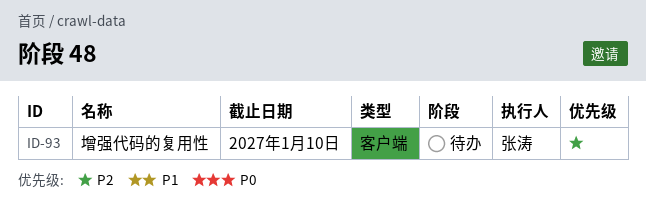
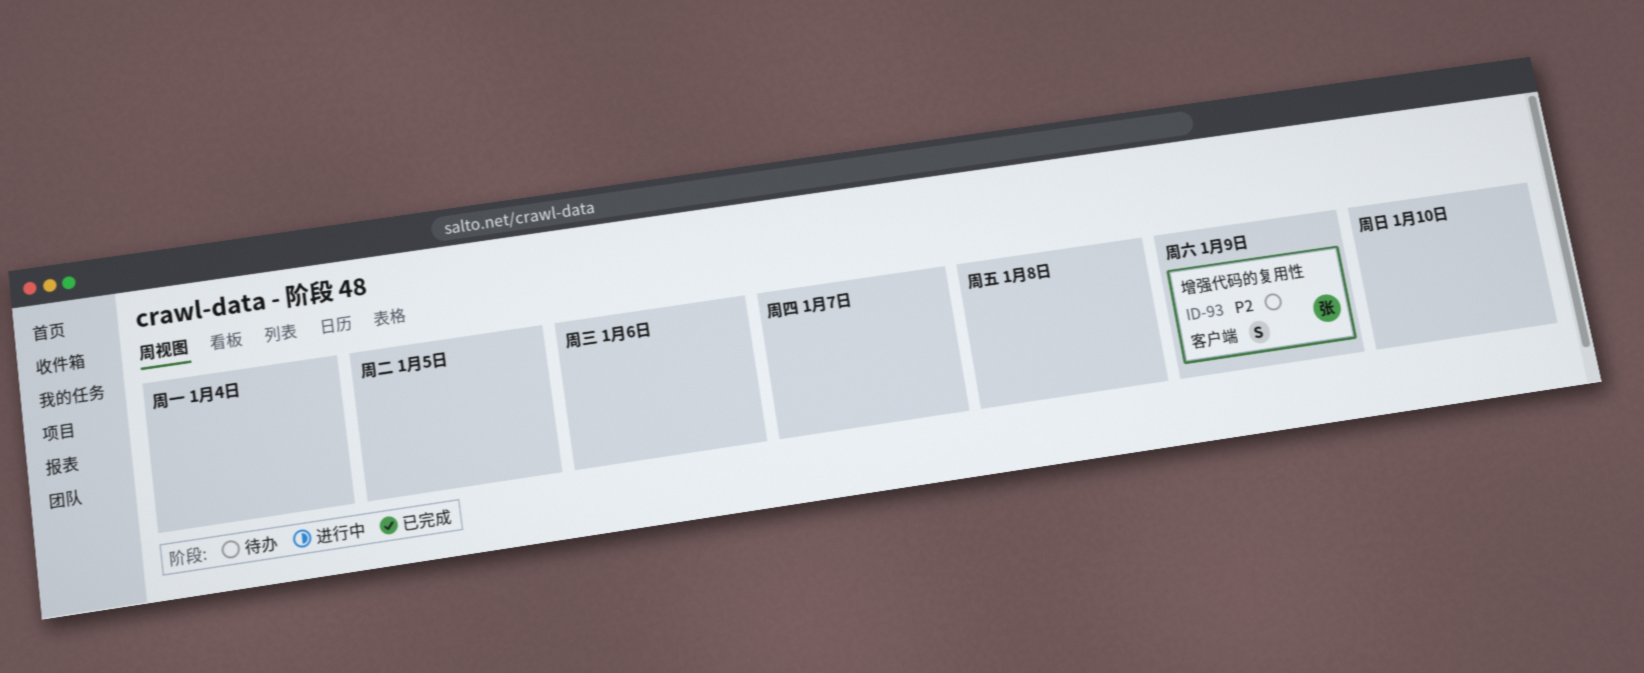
ID-93, due: Jan 10 -> Jan 9

